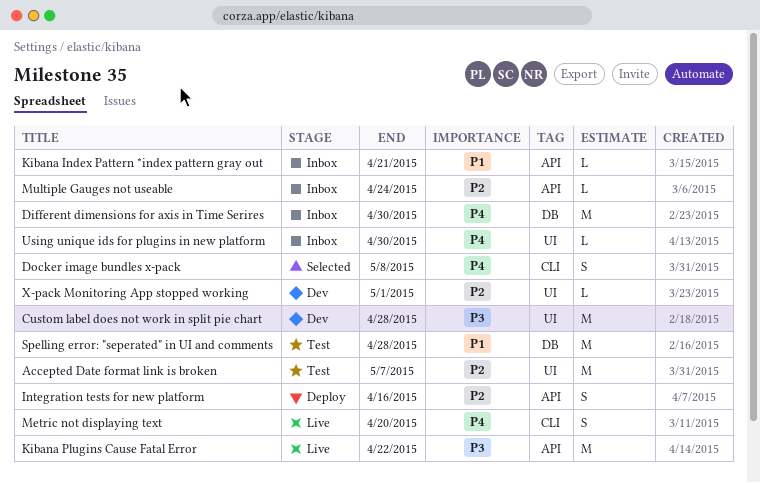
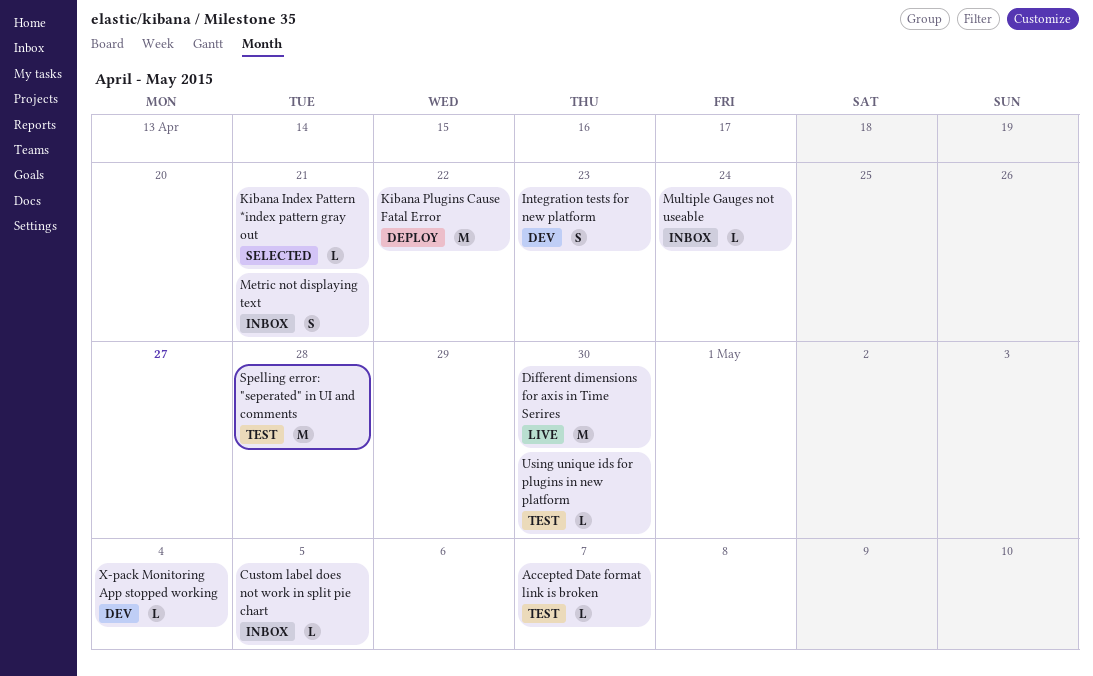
Accepted Date format link is broken, estimate: M -> L
Custom label does not work in split pie chart, status: Dev -> Inbox
Custom label does not work in split pie chart, estimate: M -> L
Custom label does not work in split pie chart, due: Apr 28 -> May 5
Different dimensions for axis in Time Serires, status: Inbox -> Live
Docker image bundles x-pack: present -> none
Integration tests for new platform, status: Deploy -> Dev
Integration tests for new platform, due: Apr 16 -> Apr 23
Kibana Index Pattern *index pattern gray out, status: Inbox -> Selected
Kibana Plugins Cause Fatal Error, status: Live -> Deploy
Metric not displaying text, status: Live -> Inbox
Metric not displaying text, due: Apr 20 -> Apr 21
Using unique ids for plugins in new platform, status: Inbox -> Test
X-pack Monitoring App stopped working, due: May 1 -> May 4

